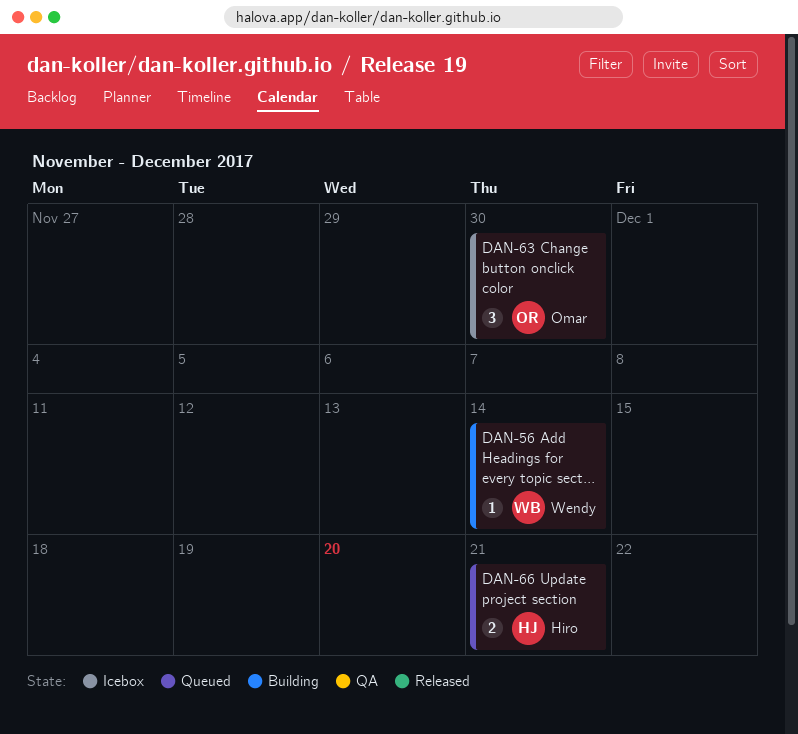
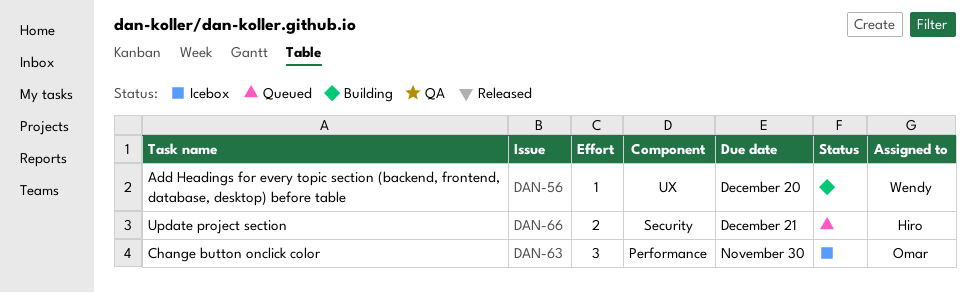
DAN-56, due: Dec 14 -> Dec 20

